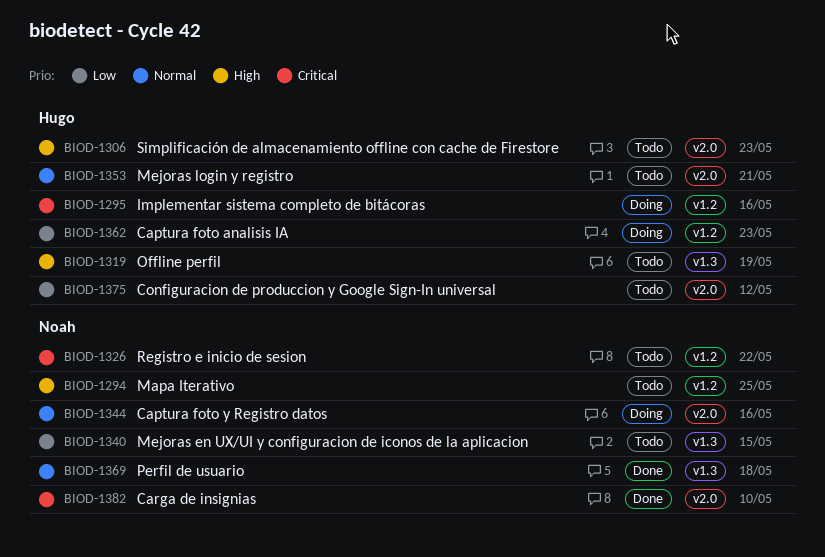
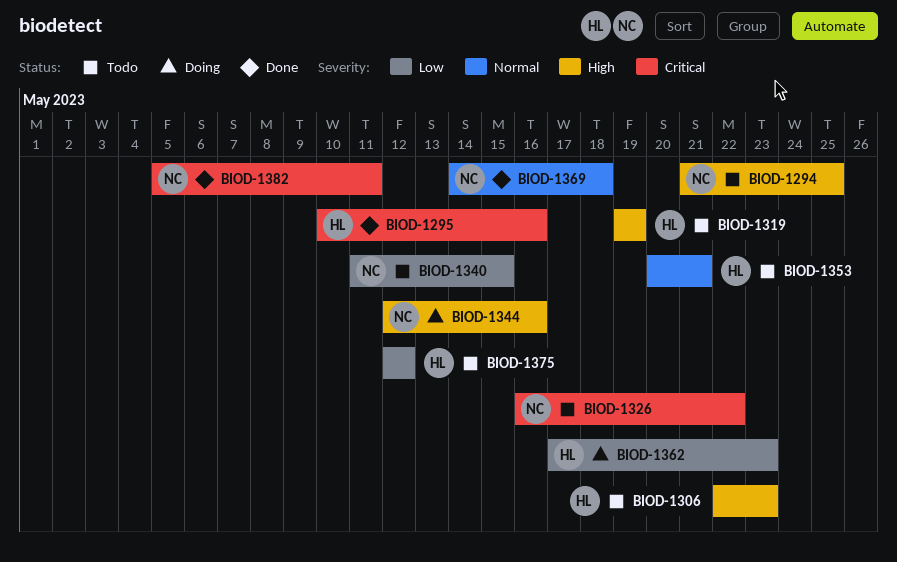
BIOD-1295, status: Doing -> Done
BIOD-1344, priority: Normal -> High
BIOD-1382, due: May 10 -> May 11

